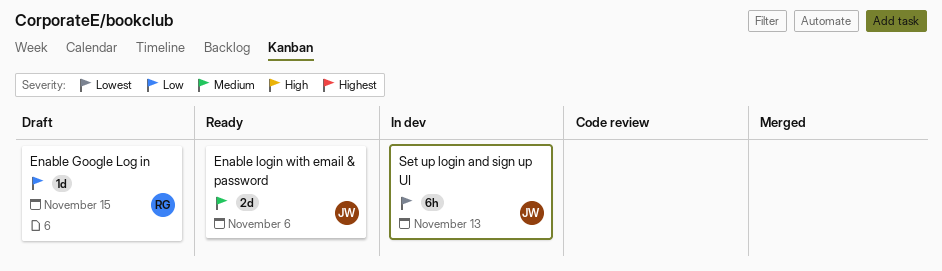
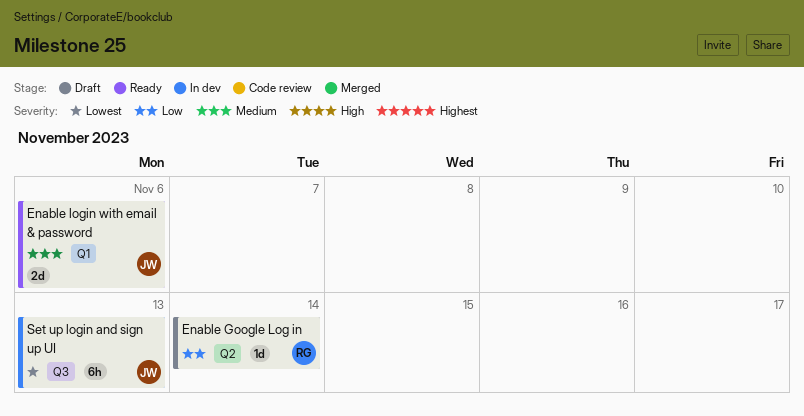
Enable Google Log in, due: Nov 15 -> Nov 14

